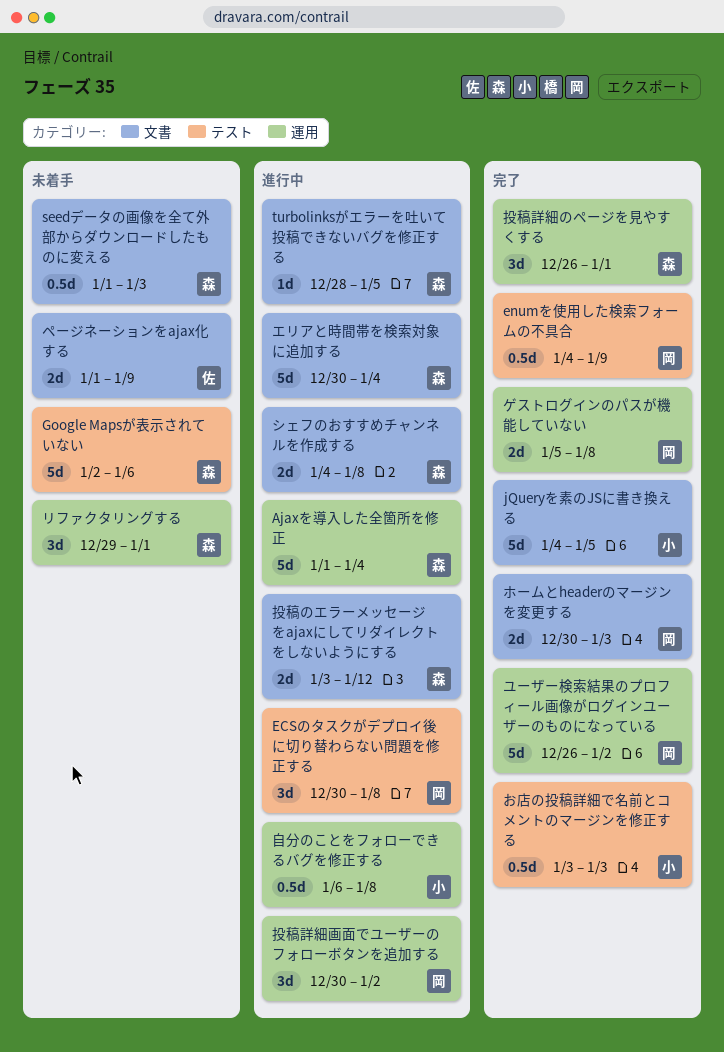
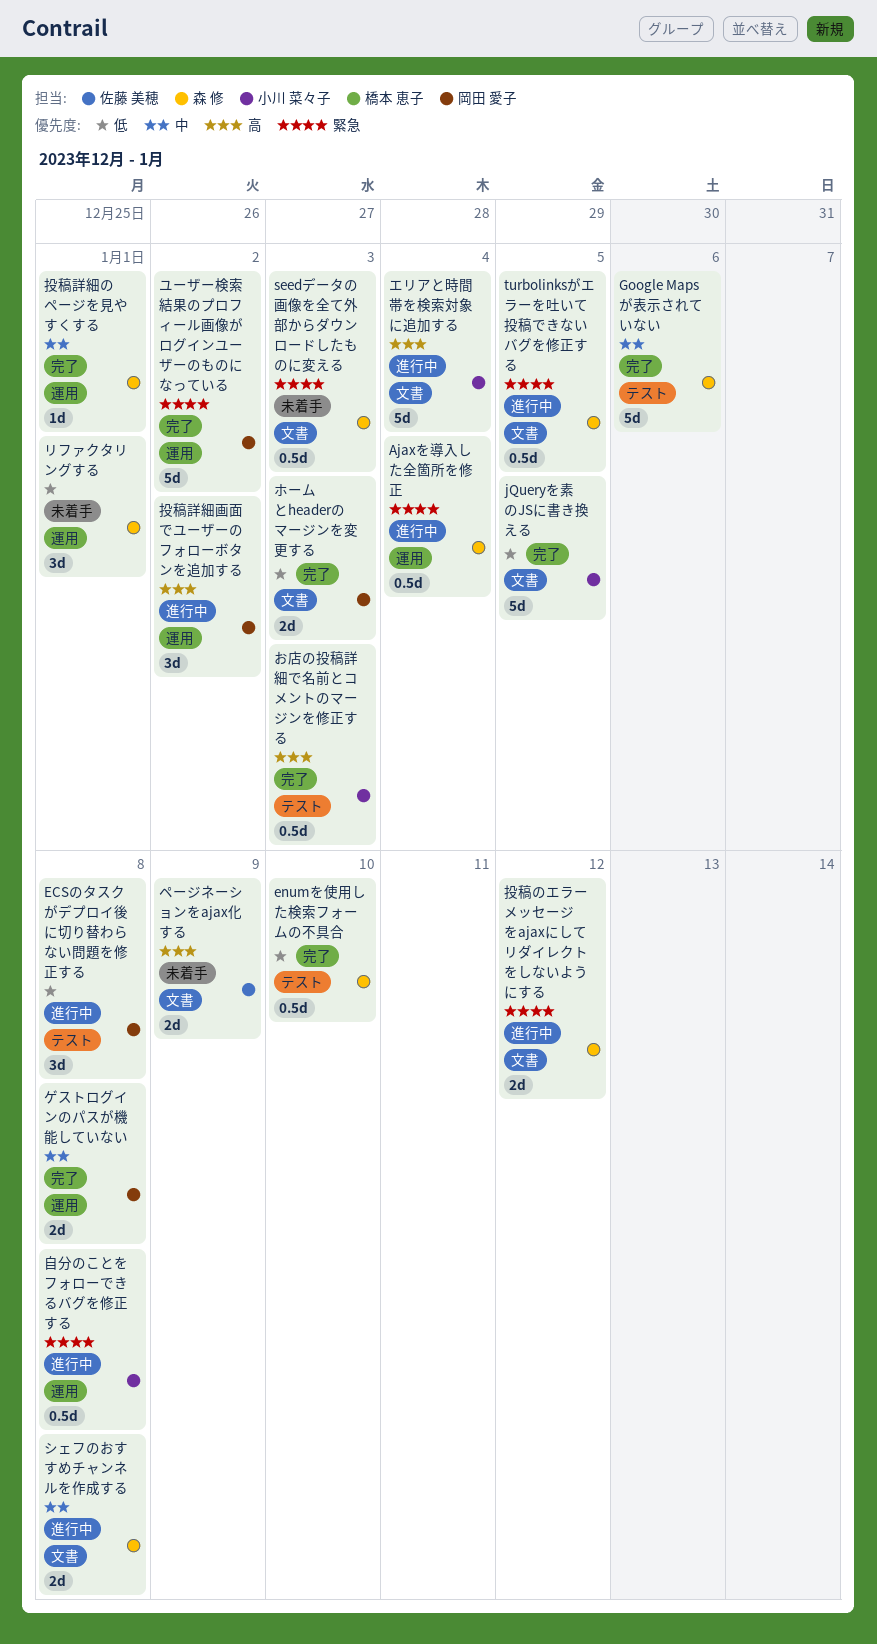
Ajaxを導入した全箇所を修正, estimate: 5d -> 0.5d
enumを使用した検索フォームの不具合, owner: 岡田 愛子 -> 森 修
enumを使用した検索フォームの不具合, due: Jan 9 -> Jan 10
Google Mapsが表示されていない, status: 未着手 -> 完了
turbolinksがエラーを吐いて投稿できないバグを修正する, estimate: 1d -> 0.5d
エリアと時間帯を検索対象に追加する, owner: 森 修 -> 小川 菜々子
投稿詳細のページを見やすくする, estimate: 3d -> 1d

